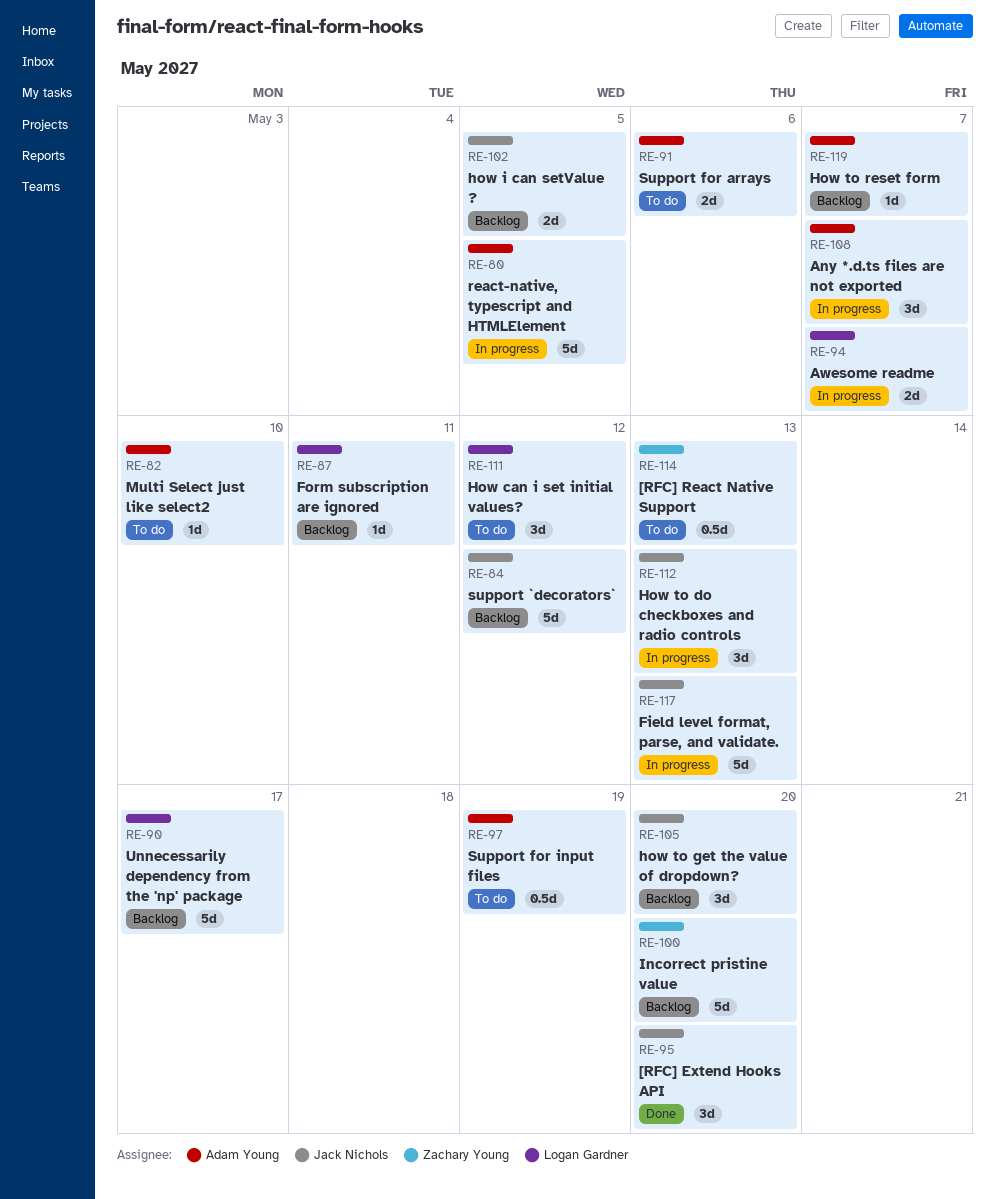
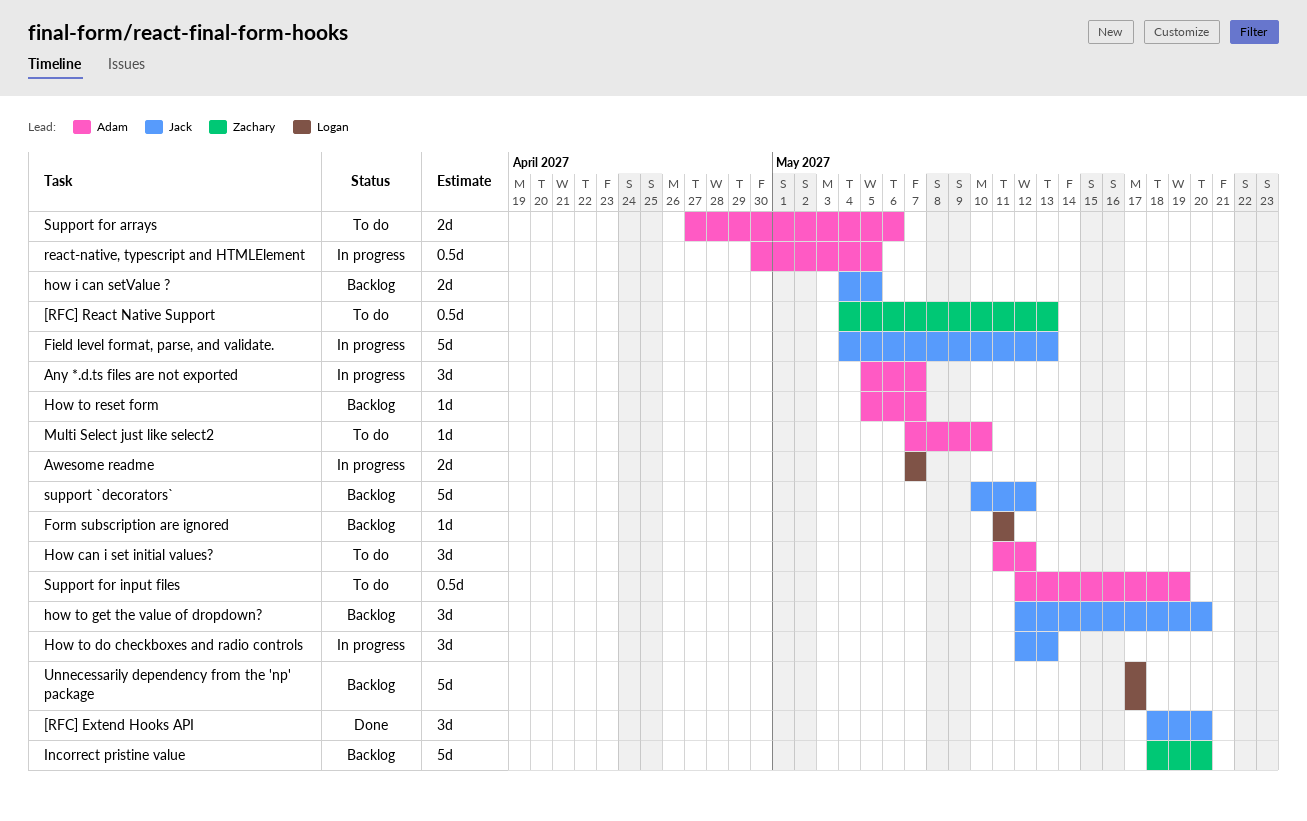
How can i set initial values?, owner: Logan Gardner -> Adam Young
react-native, typescript and HTMLElement, estimate: 5d -> 0.5d

